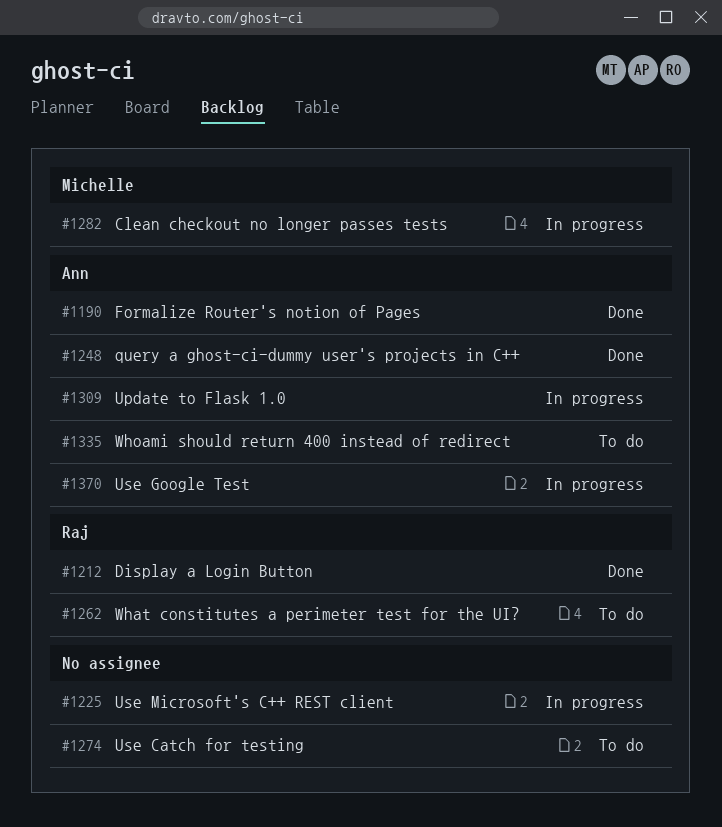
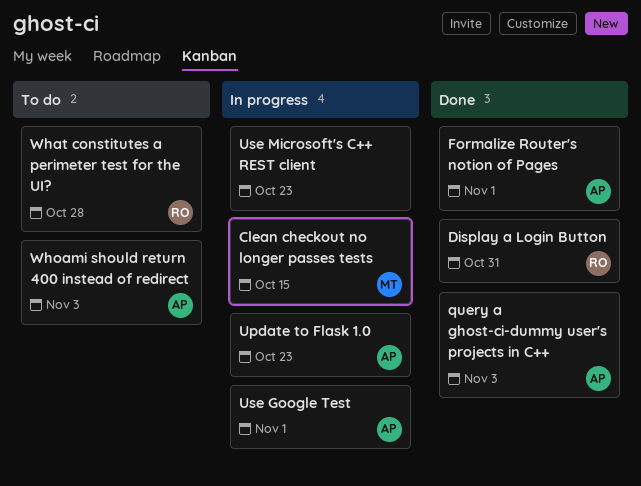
Use Catch for testing: present -> none

